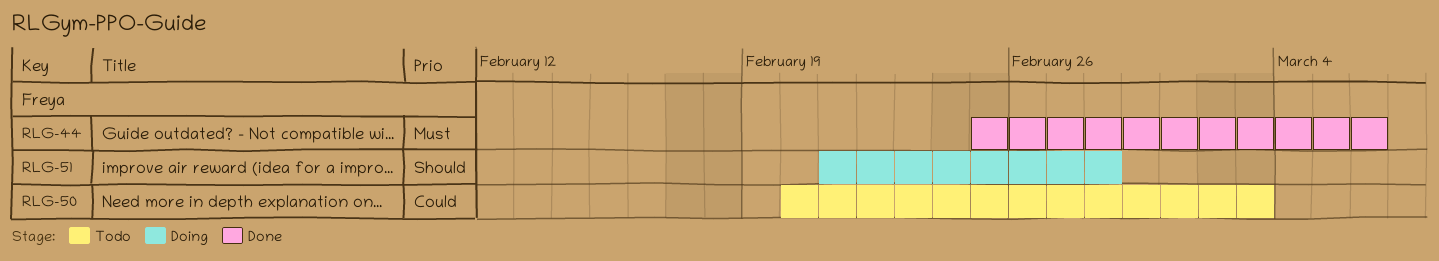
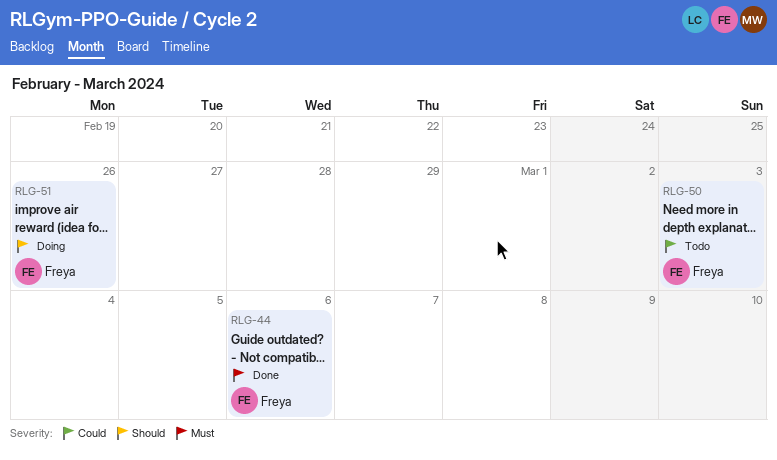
RLG-51, due: Feb 28 -> Feb 26

